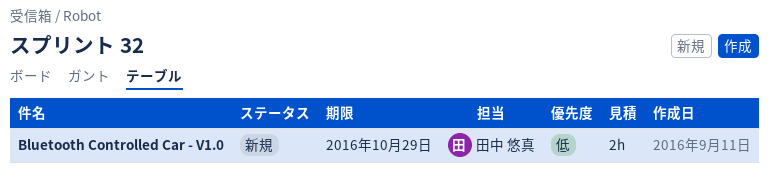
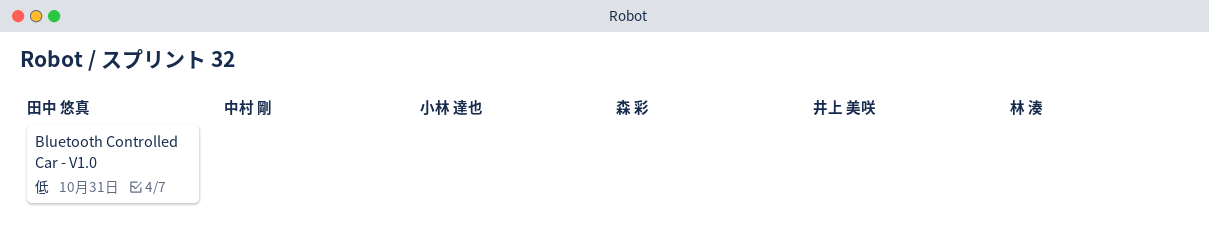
Bluetooth Controlled Car - V1.0, due: Oct 29 -> Oct 31

